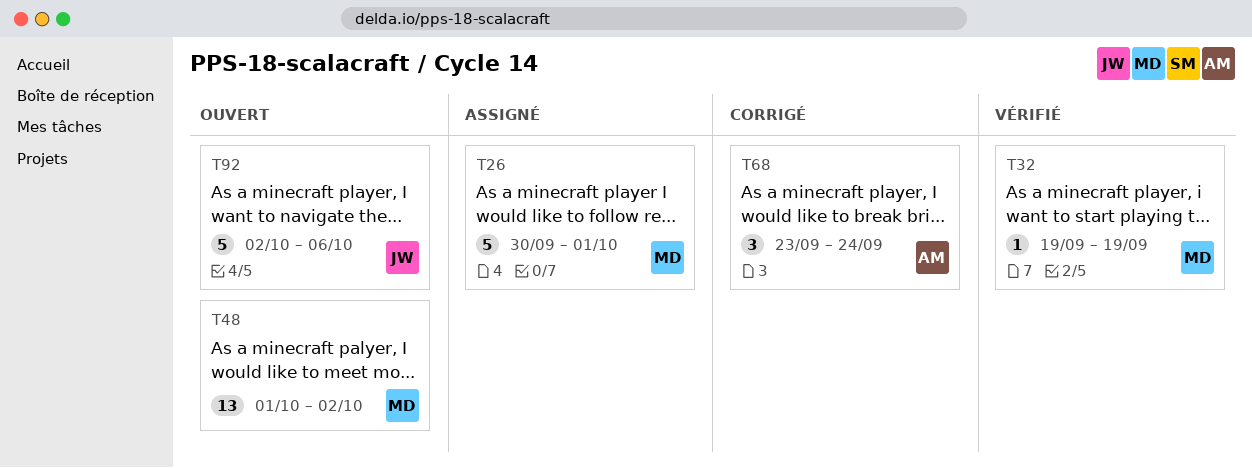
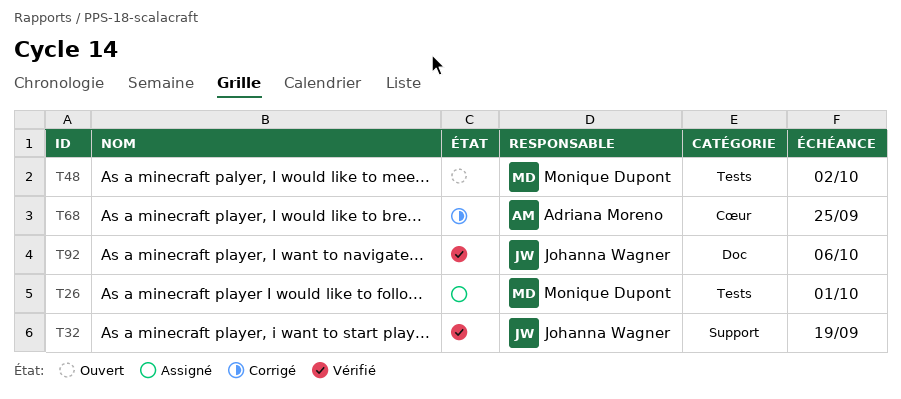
T32, owner: Monique Dupont -> Johanna Wagner
T68, due: Sep 24 -> Sep 25
T92, status: Ouvert -> Vérifié

